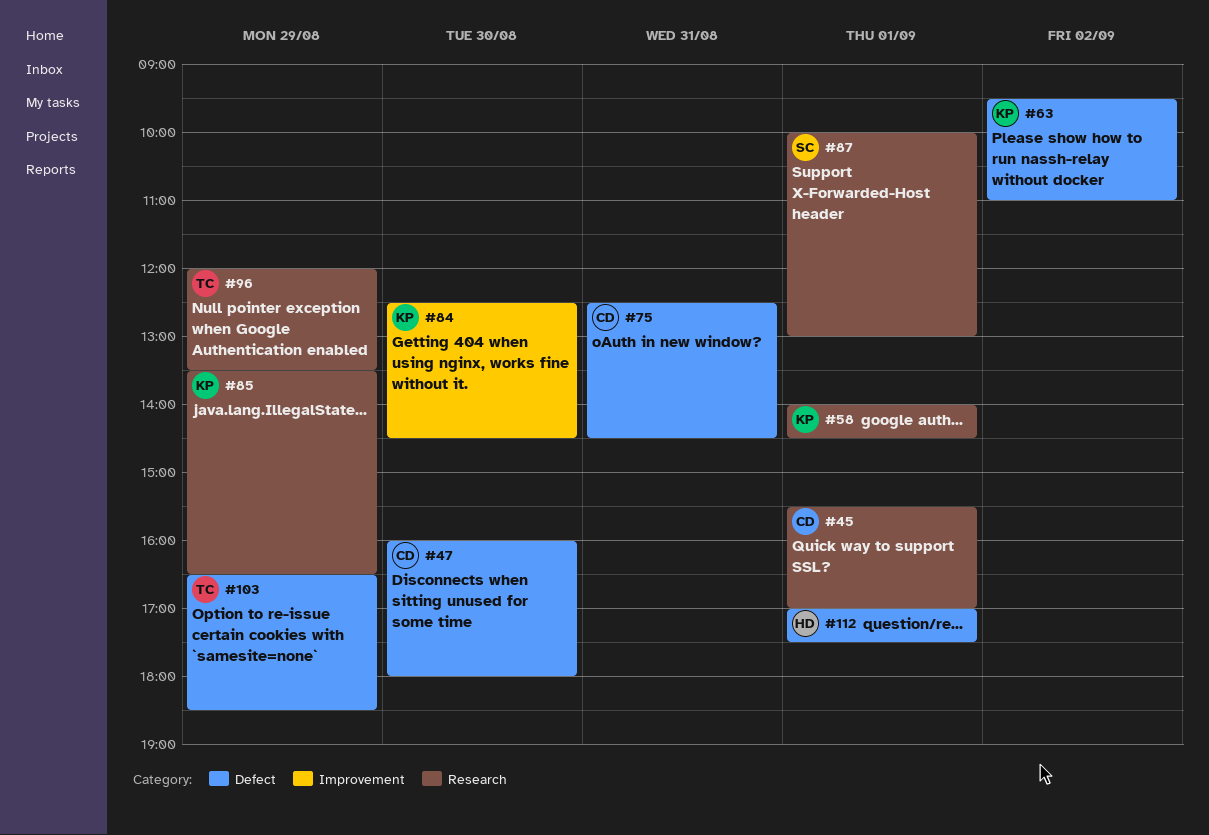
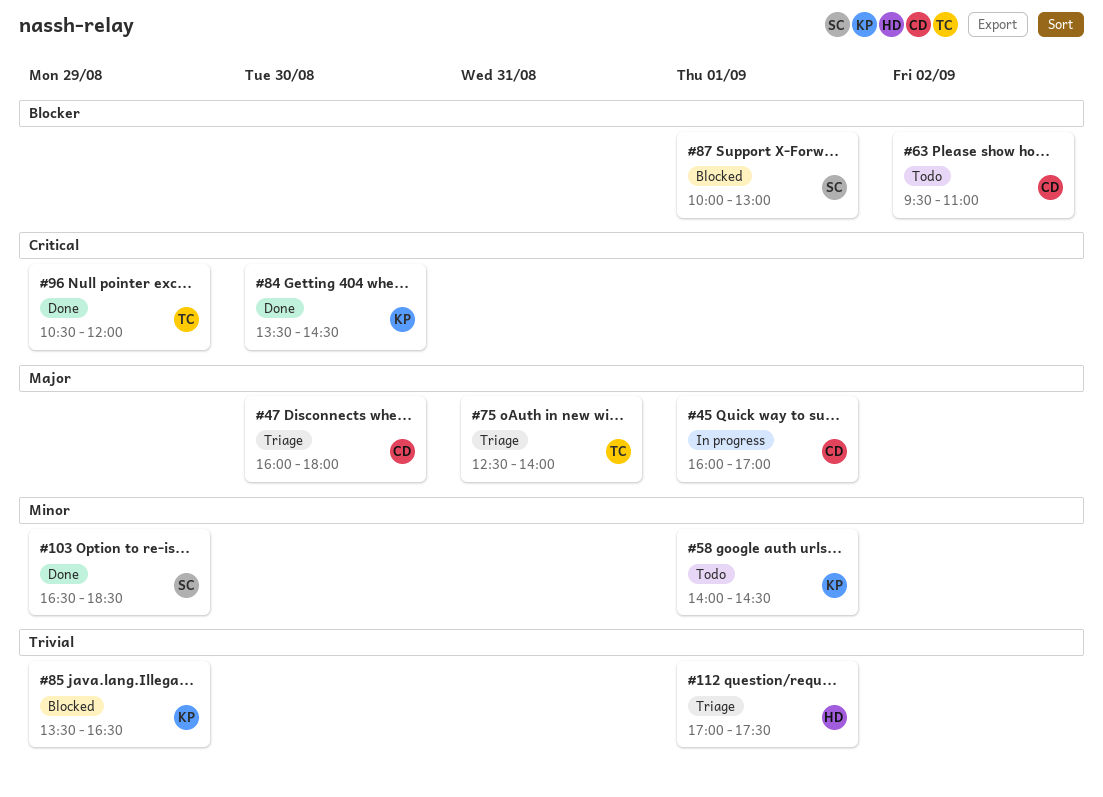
#45, begins: 15:30 -> 16:00
#63, owner: KP -> CD
#75, owner: CD -> TC
#75, ends: 14:30 -> 14:00
#84, begins: 12:30 -> 13:30
#96, begins: 12:00 -> 10:30
#96, ends: 13:30 -> 12:00
#103, owner: TC -> SC

